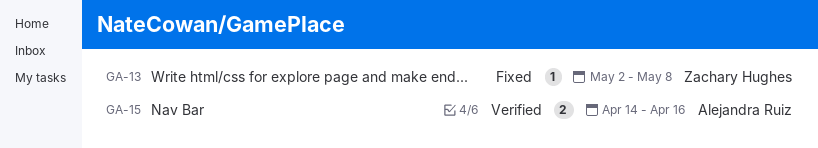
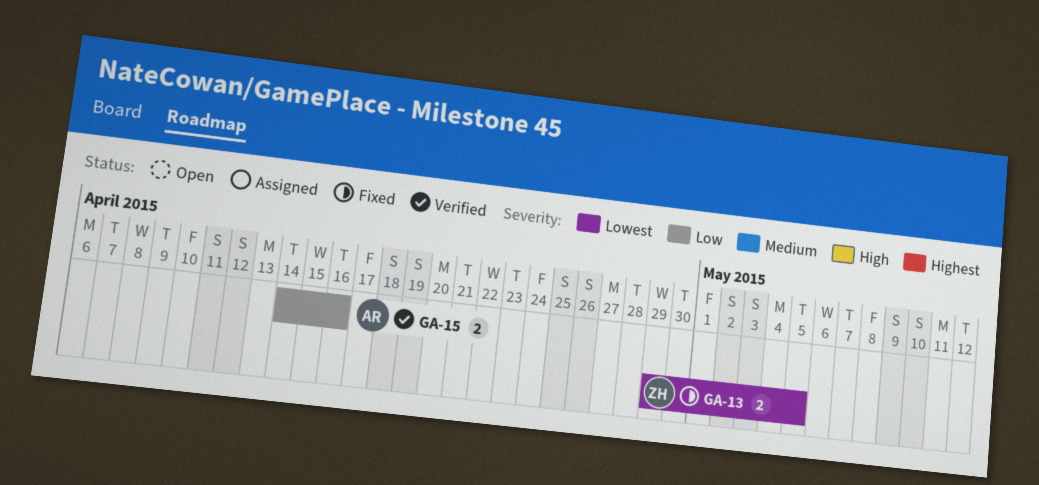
GA-13, estimate: 1 -> 2
GA-13, start: May 2 -> Apr 29
GA-13, due: May 8 -> May 5

